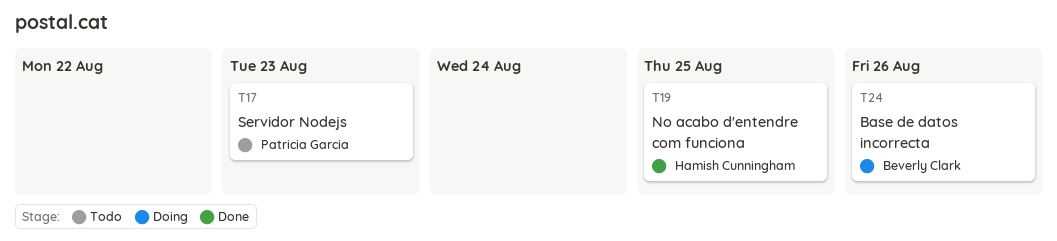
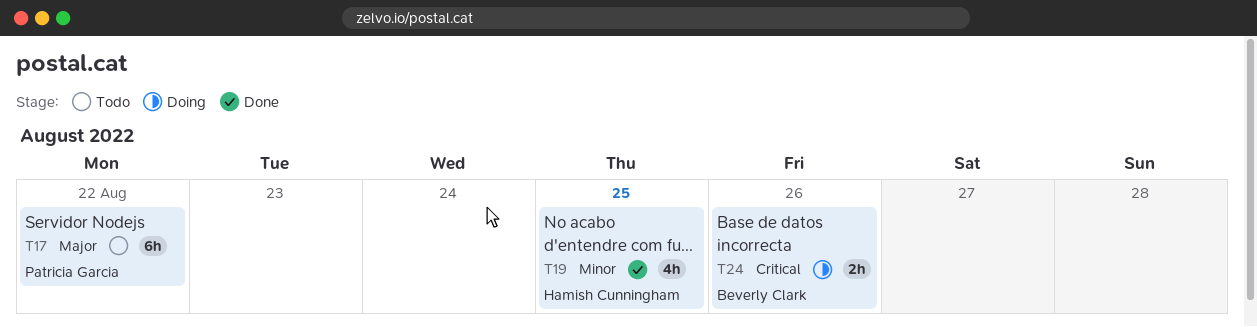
T17, due: Aug 23 -> Aug 22

